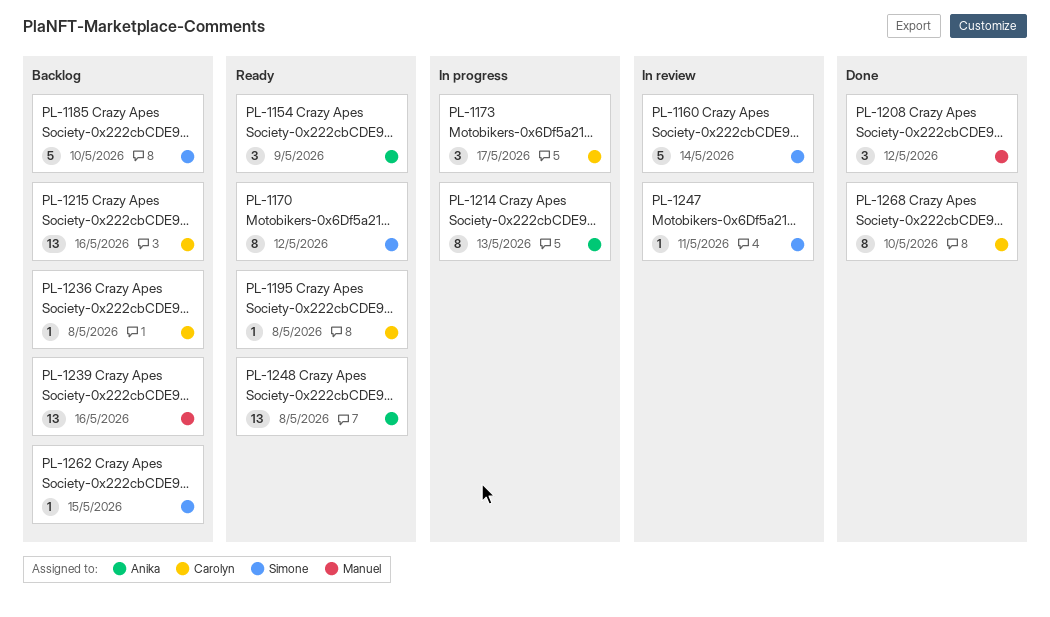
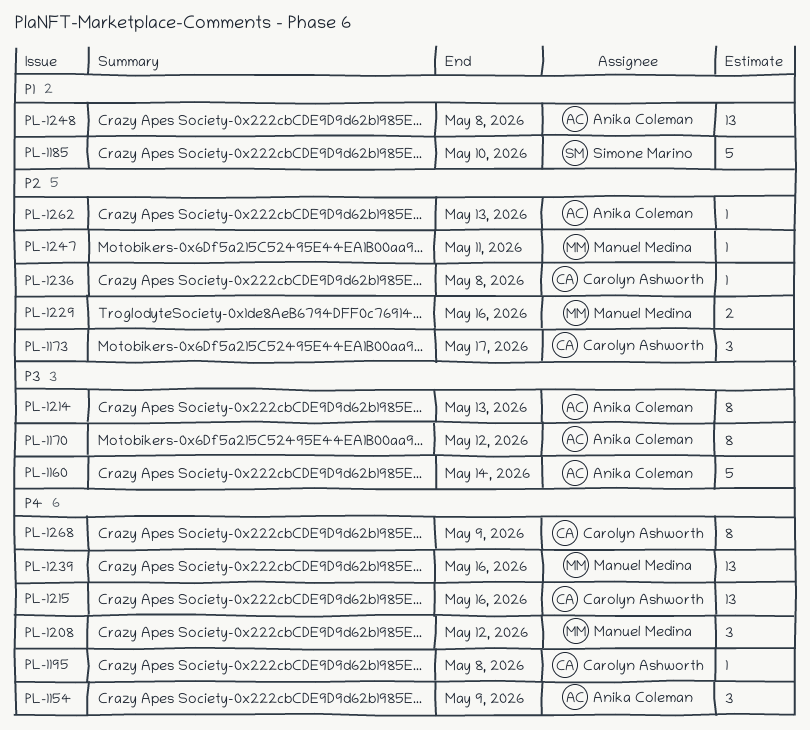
PL-1160, owner: Simone Marino -> Anika Coleman
PL-1170, owner: Simone Marino -> Anika Coleman
PL-1229: none -> present
PL-1247, owner: Simone Marino -> Manuel Medina
PL-1262, owner: Simone Marino -> Anika Coleman
PL-1262, due: May 15 -> May 13
PL-1268, due: May 10 -> May 9

